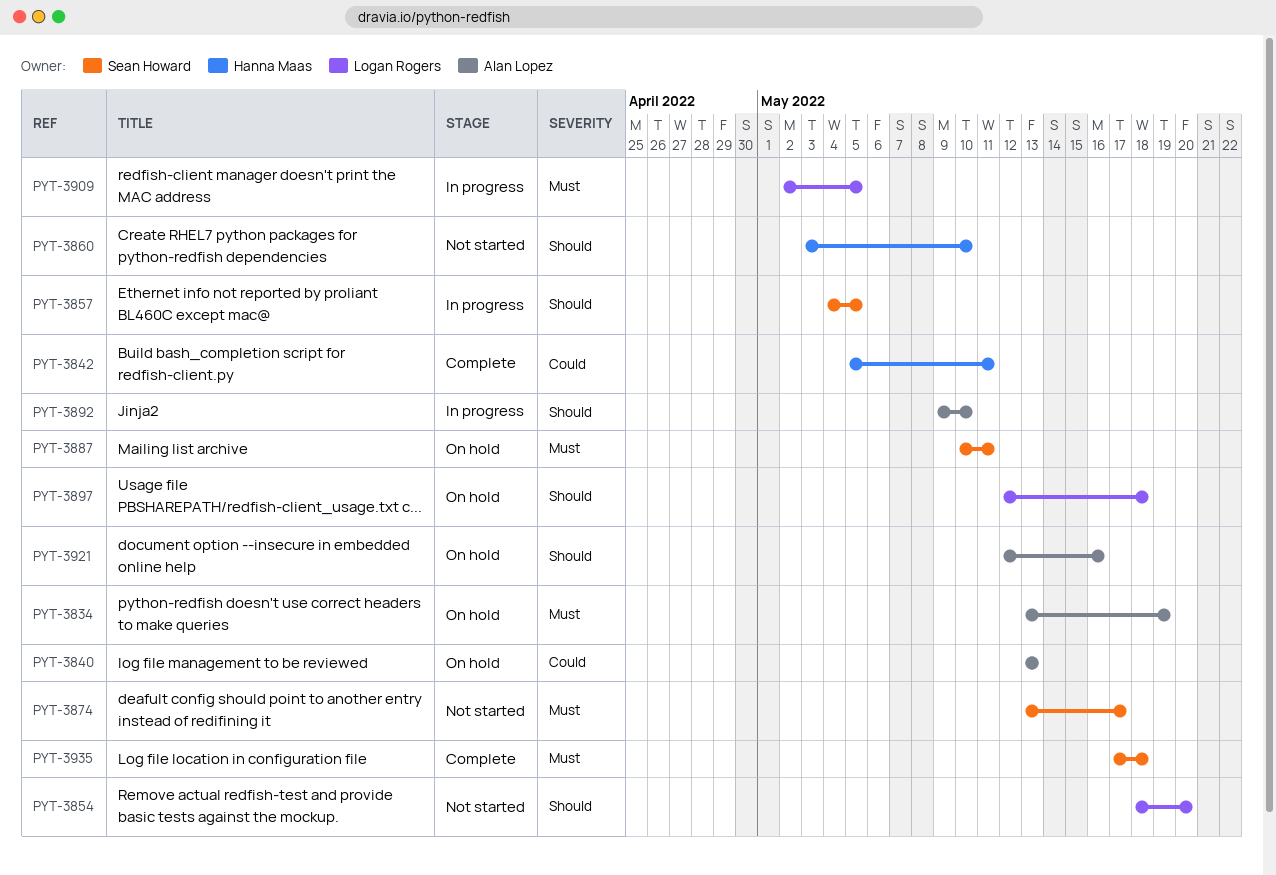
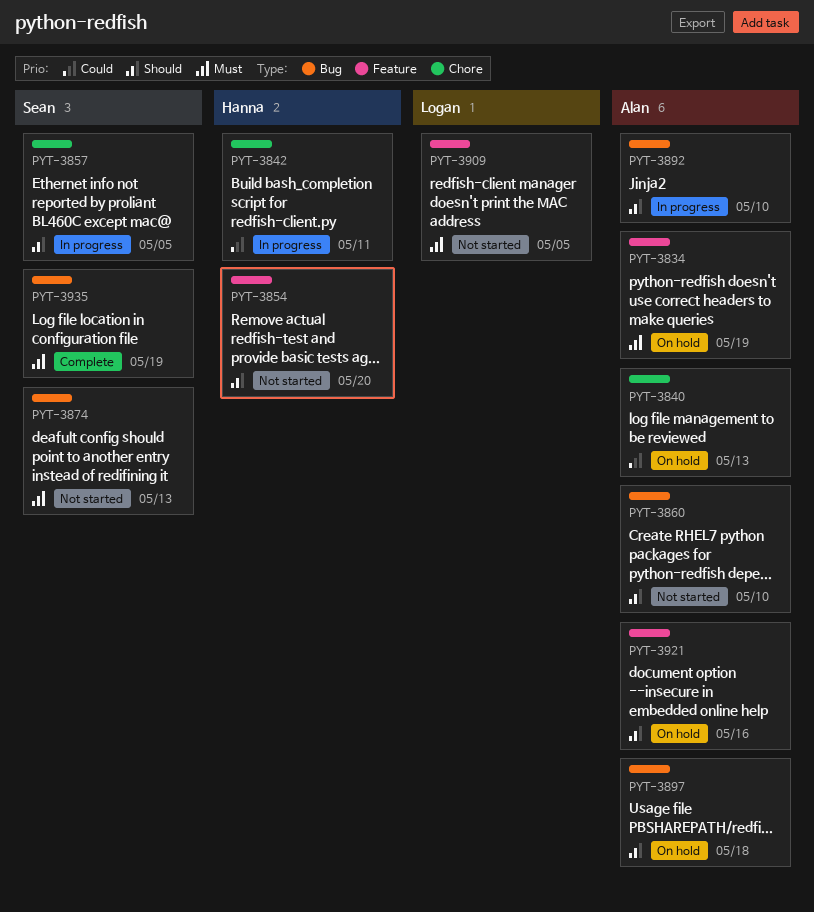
PYT-3842, status: Complete -> In progress
PYT-3854, owner: Logan Rogers -> Hanna Maas
PYT-3860, owner: Hanna Maas -> Alan Lopez
PYT-3874, due: May 17 -> May 13
PYT-3887: present -> none
PYT-3897, owner: Logan Rogers -> Alan Lopez
PYT-3909, status: In progress -> Not started
PYT-3935, due: May 18 -> May 19

